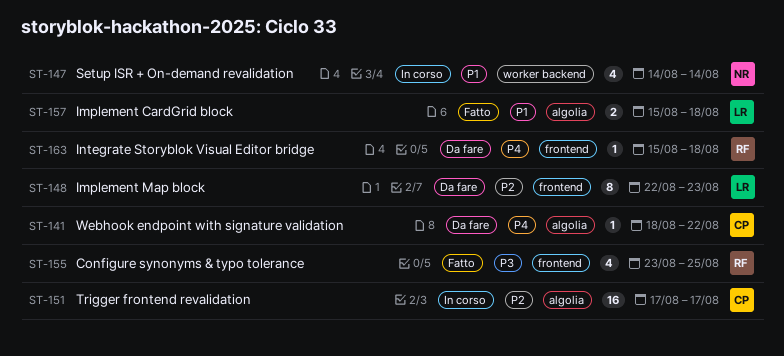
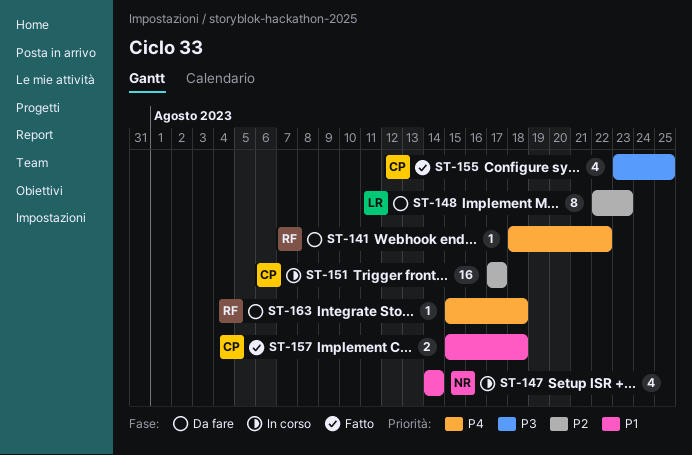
ST-141, owner: CP -> RF
ST-155, owner: RF -> CP
ST-157, owner: LR -> CP

